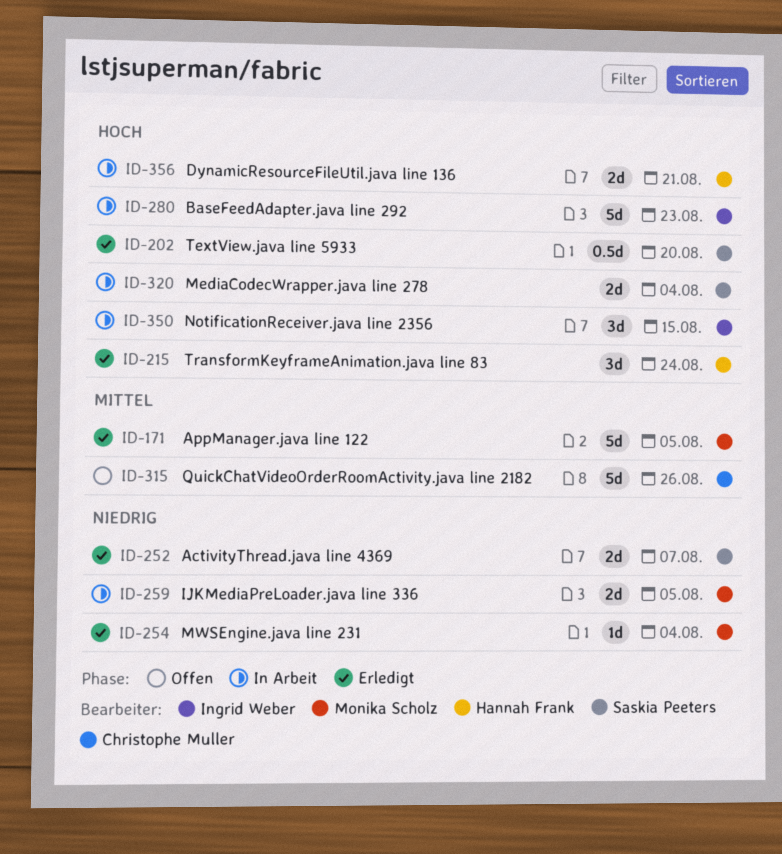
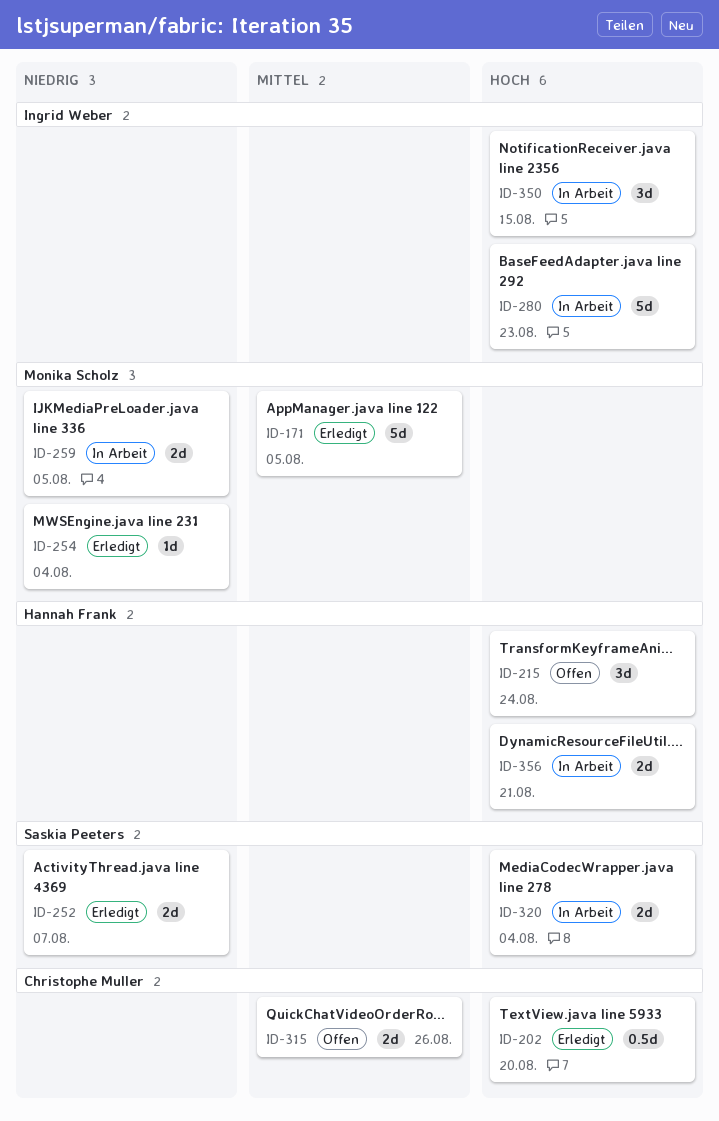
ID-202, owner: Saskia Peeters -> Christophe Muller
ID-215, status: Erledigt -> Offen
ID-315, estimate: 5d -> 2d

